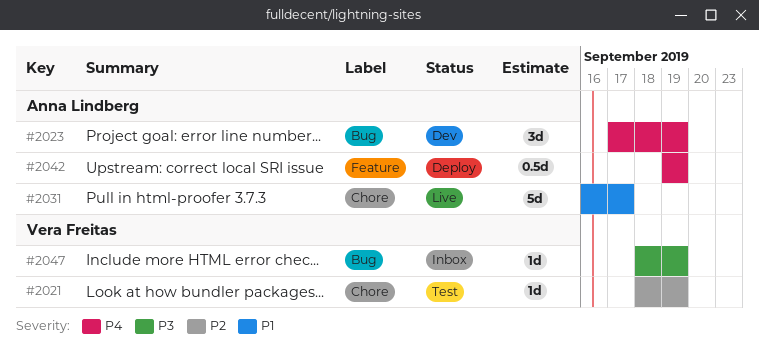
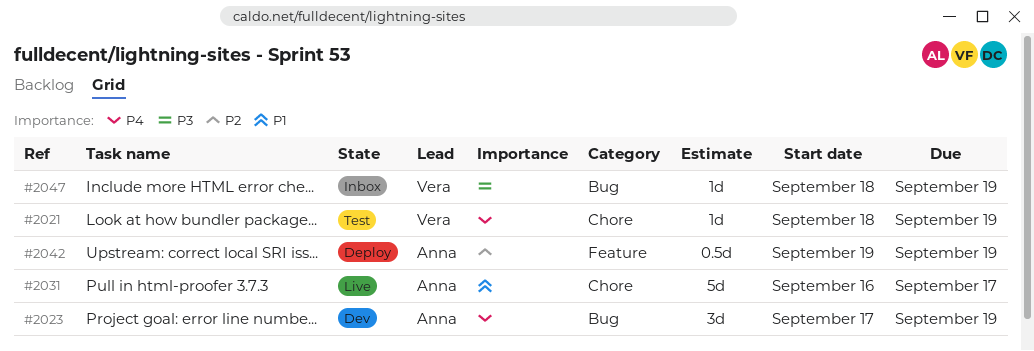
#2021, priority: P2 -> P4
#2042, priority: P4 -> P2

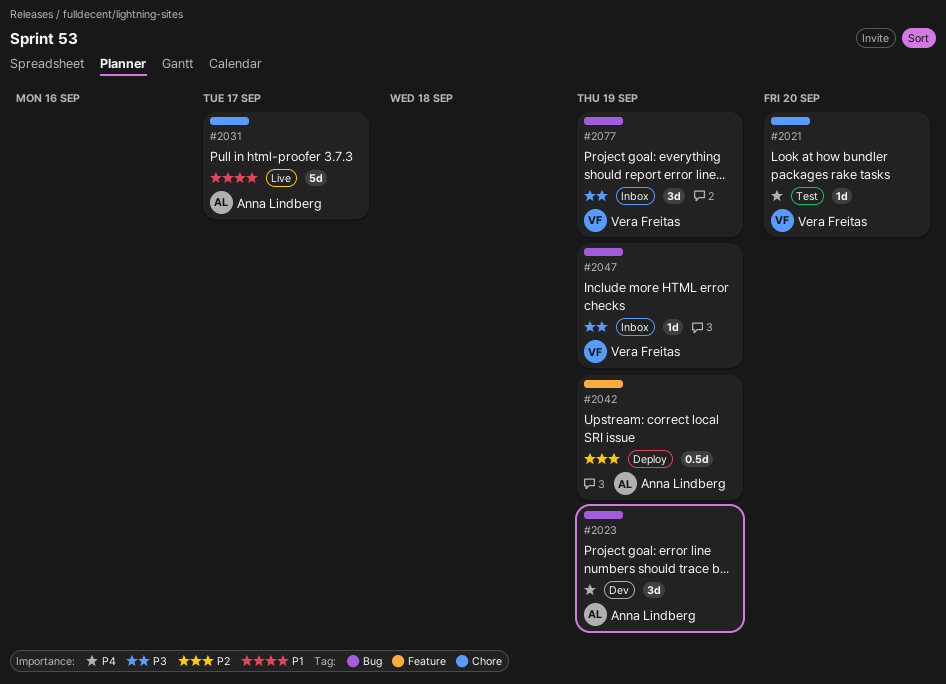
#2021, due: Sep 19 -> Sep 20
#2077: none -> present

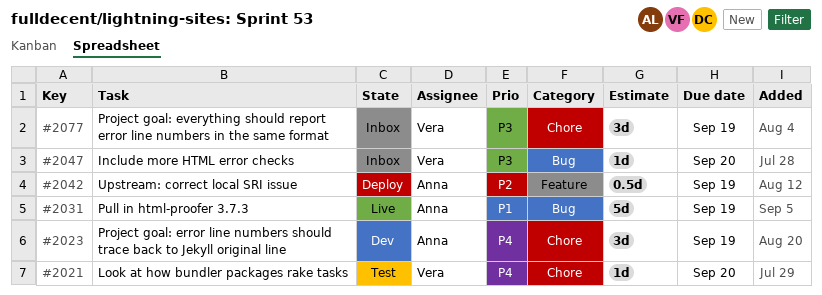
#2023, label: Bug -> Chore
#2031, label: Chore -> Bug
#2031, due: Sep 17 -> Sep 19
#2047, due: Sep 19 -> Sep 20
#2077, label: Bug -> Chore

